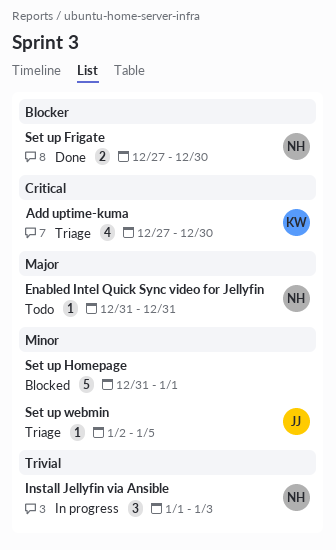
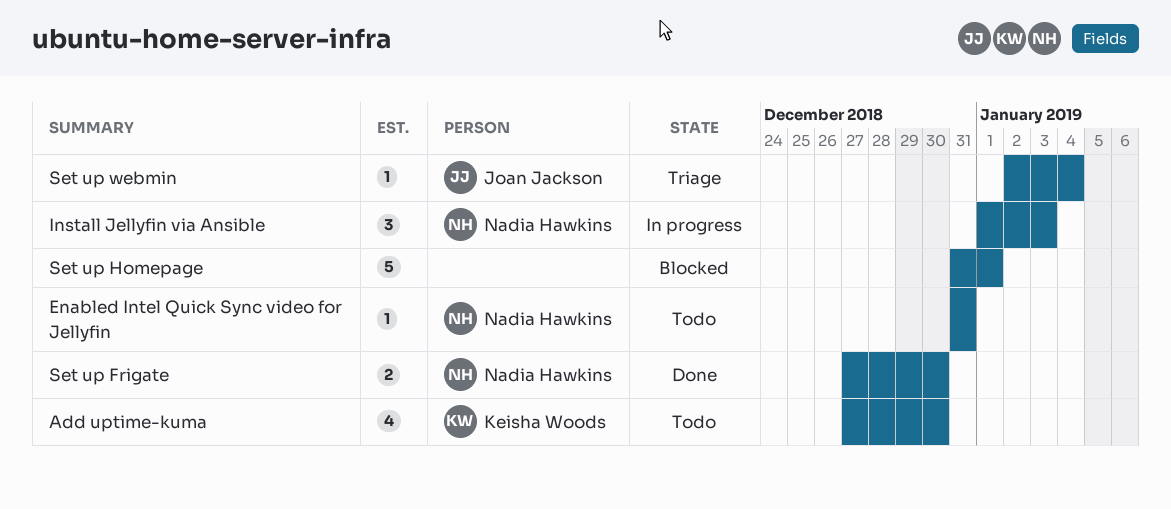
Add uptime-kuma, status: Triage -> Todo
Set up webmin, due: Jan 5 -> Jan 4

